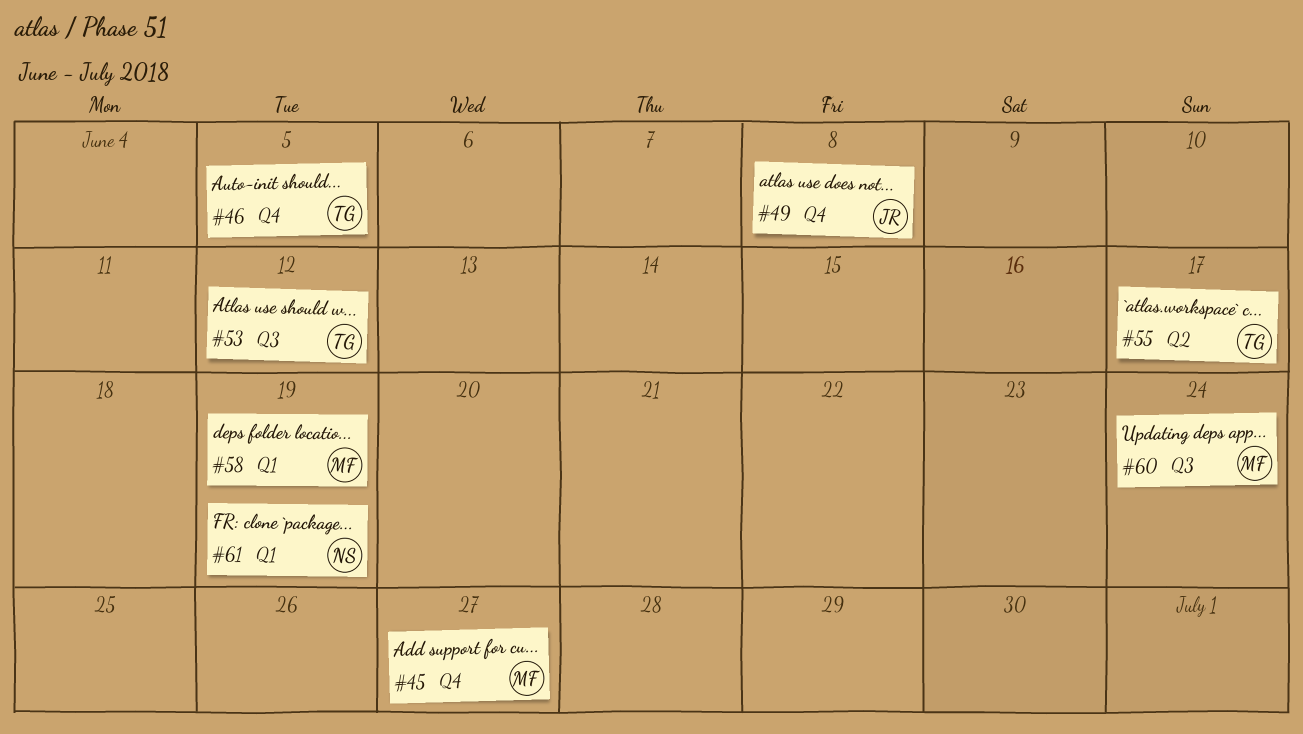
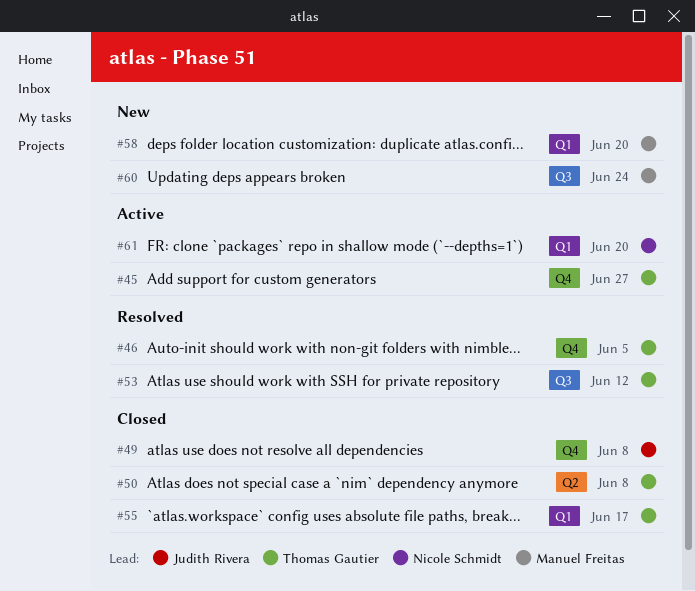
#45, owner: Manuel Freitas -> Thomas Gautier
#50: none -> present
#55, label: Q2 -> Q1
#58, due: Jun 19 -> Jun 20
#61, due: Jun 19 -> Jun 20

